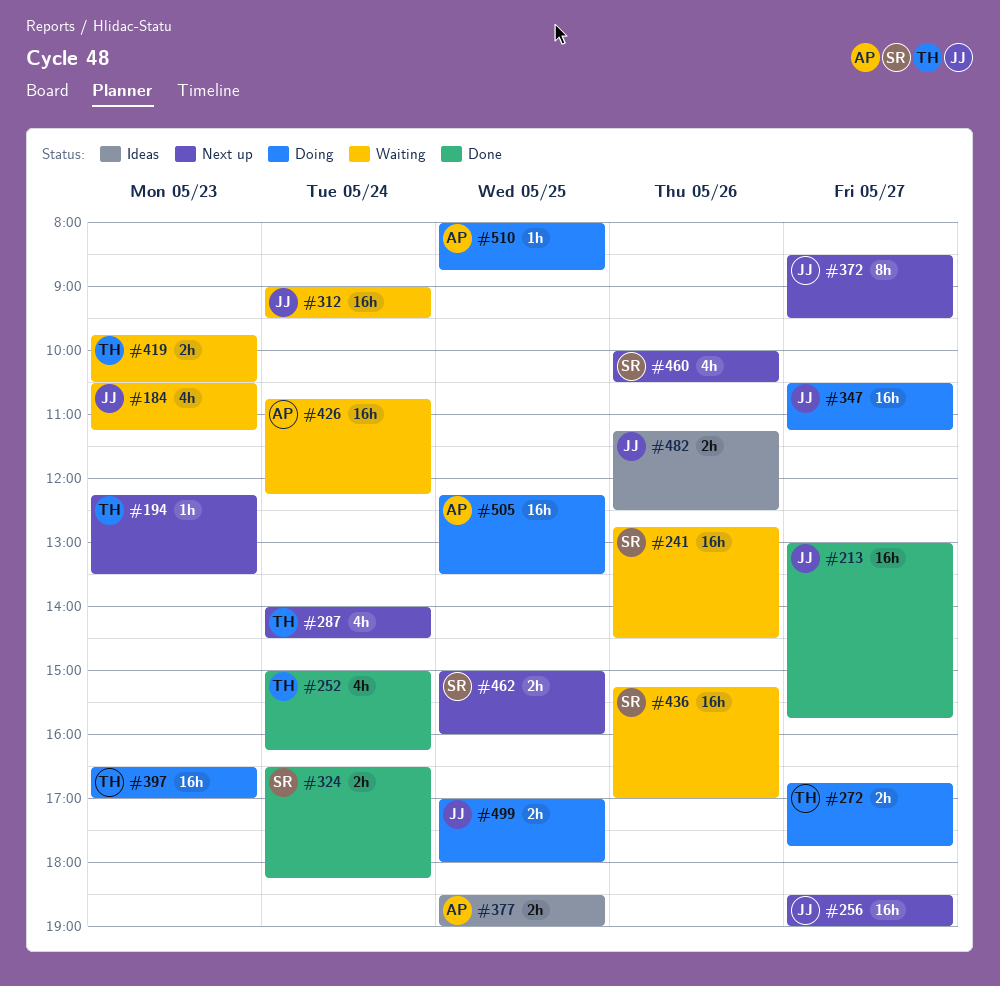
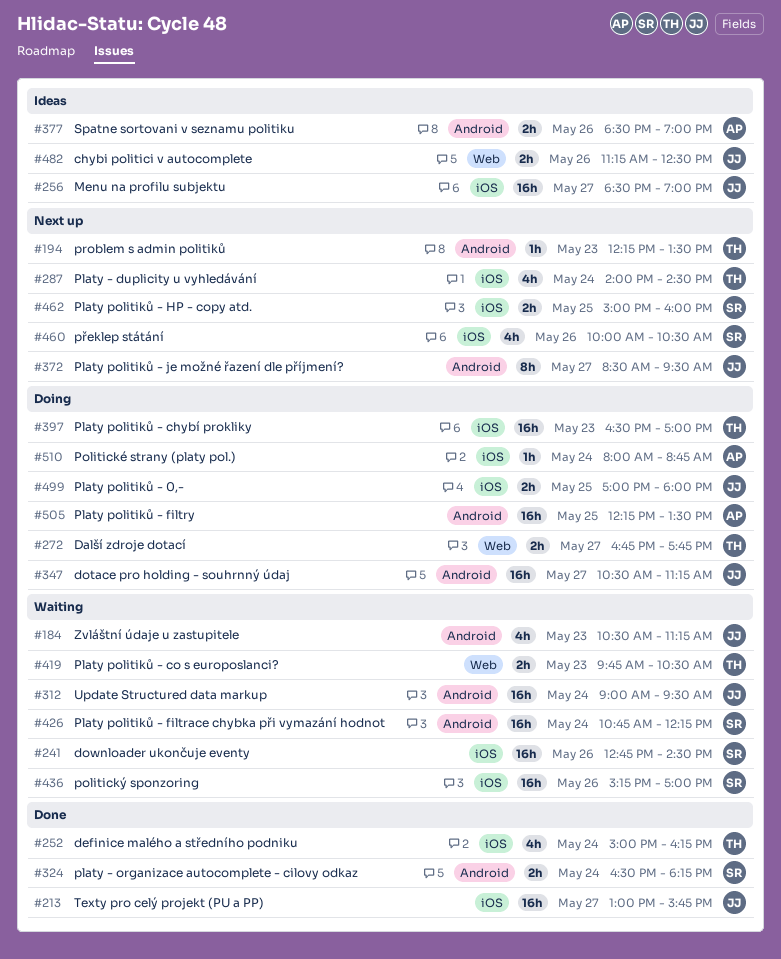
#256, status: Next up -> Ideas
#377, day: May 25 -> May 26
#426, owner: AP -> SR
#510, day: May 25 -> May 24

